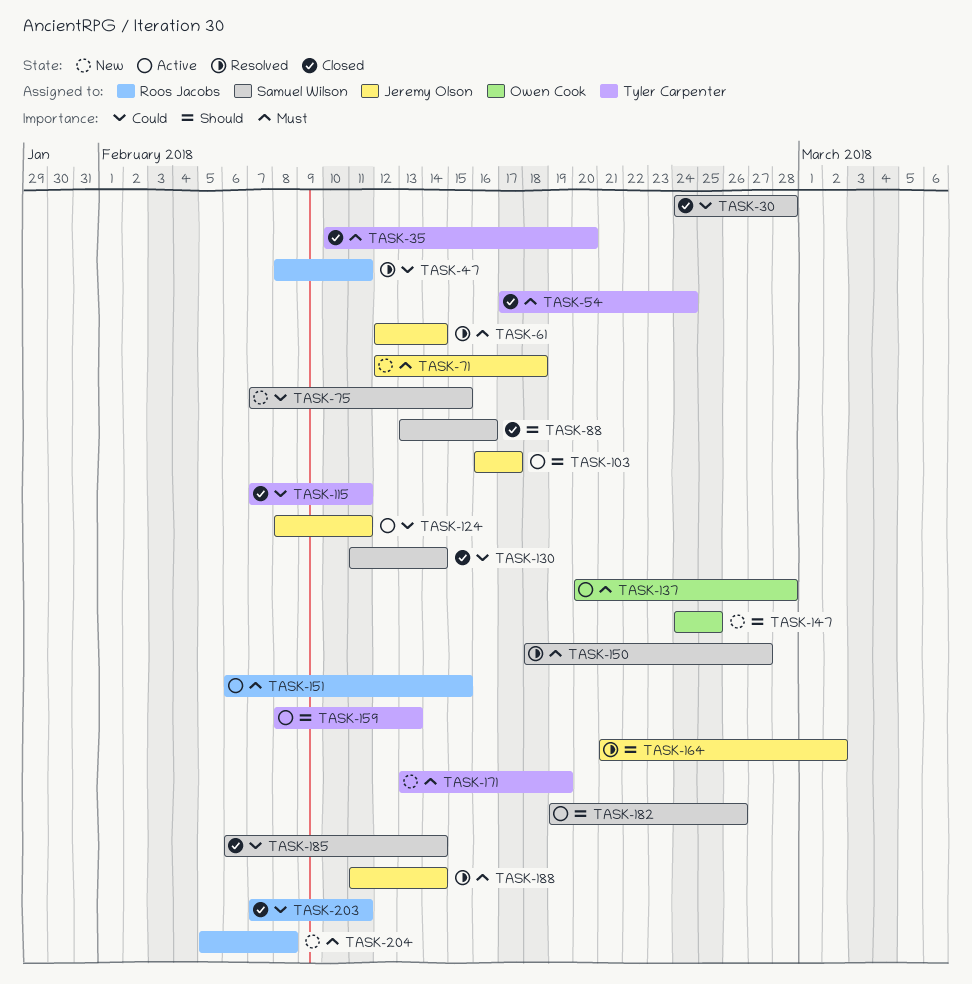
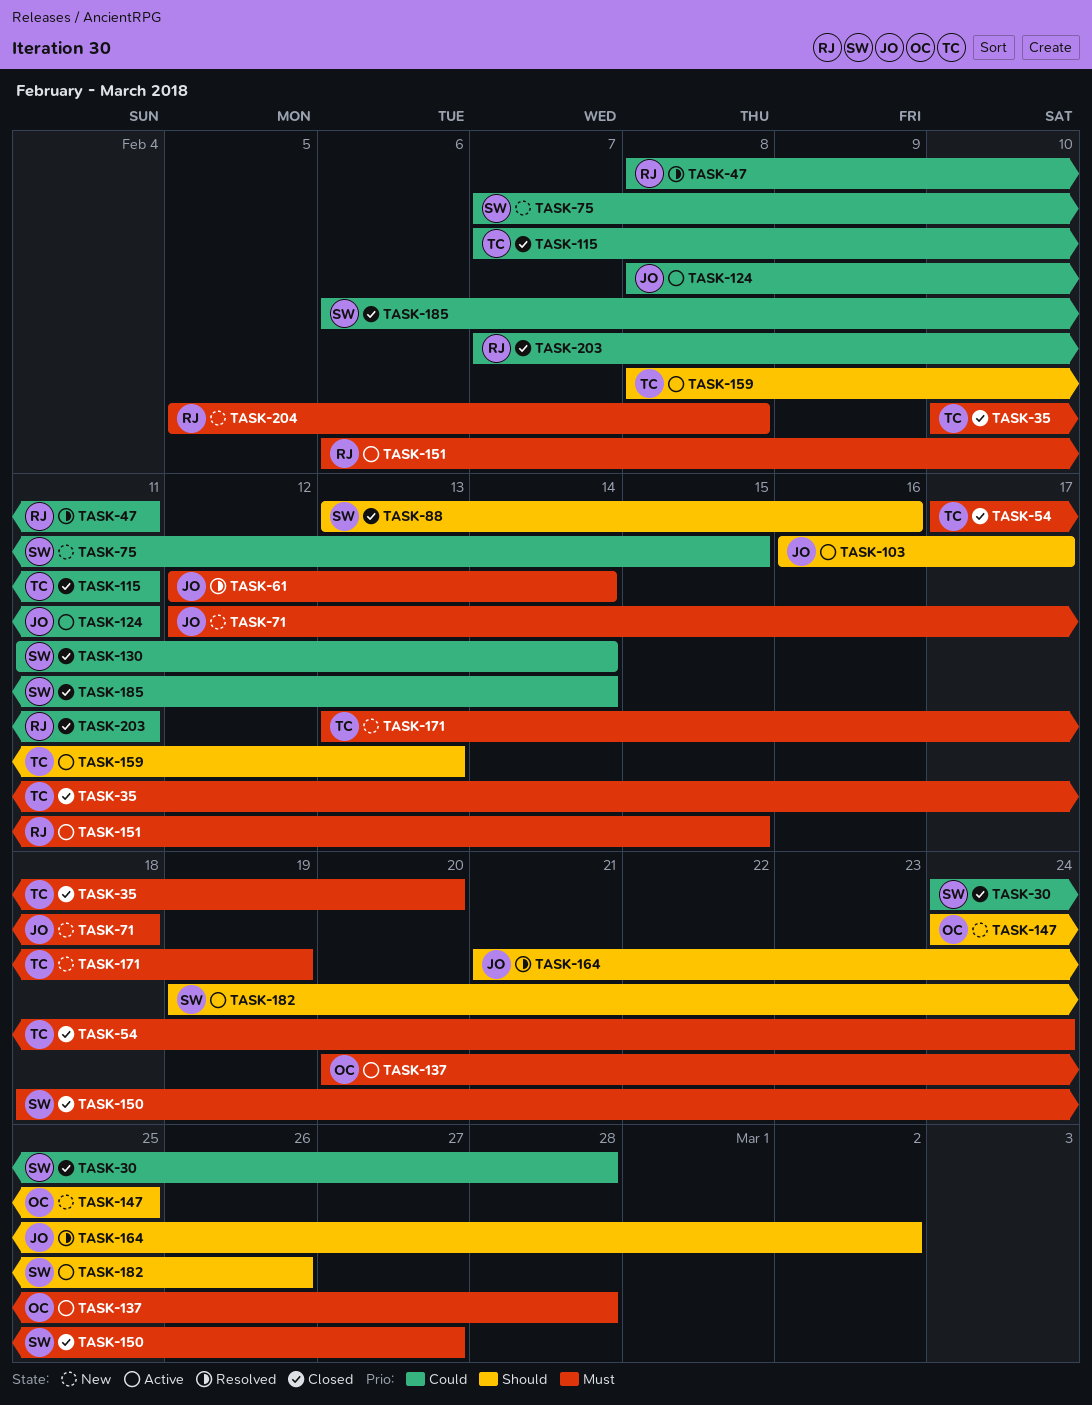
TASK-150, status: Resolved -> Closed
TASK-188: present -> none

